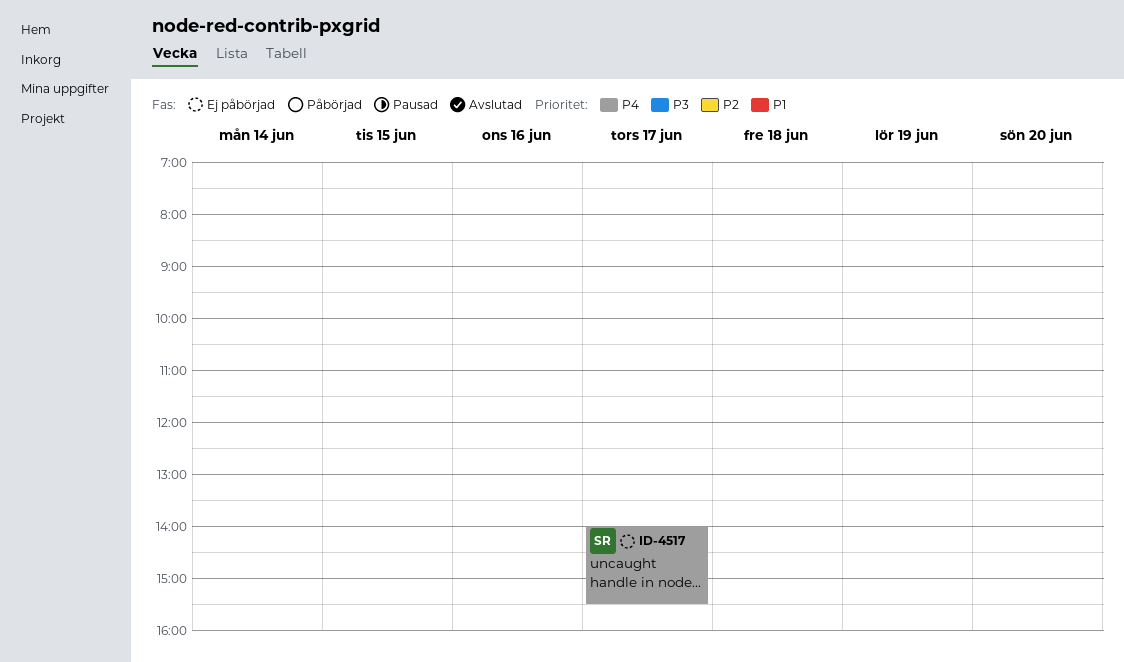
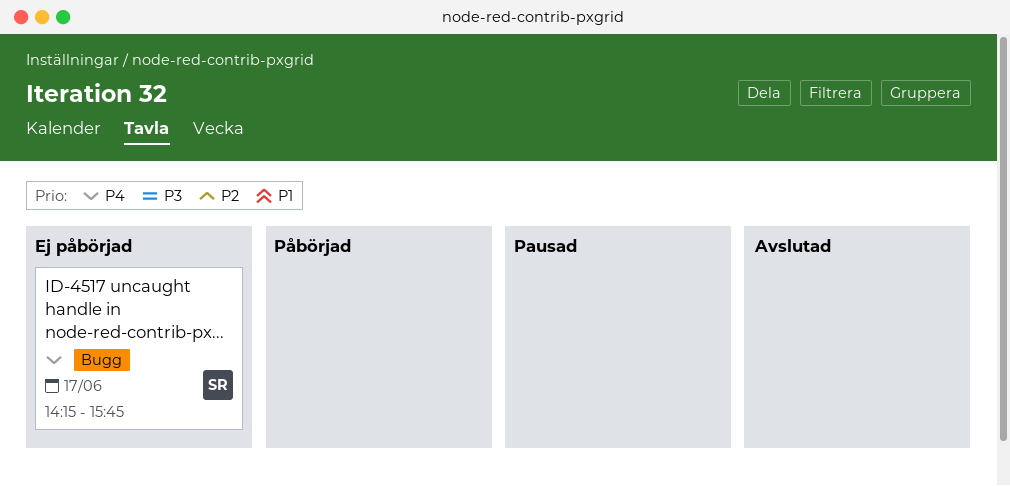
ID-4517, begins: 14:00 -> 14:15
ID-4517, ends: 15:30 -> 15:45

